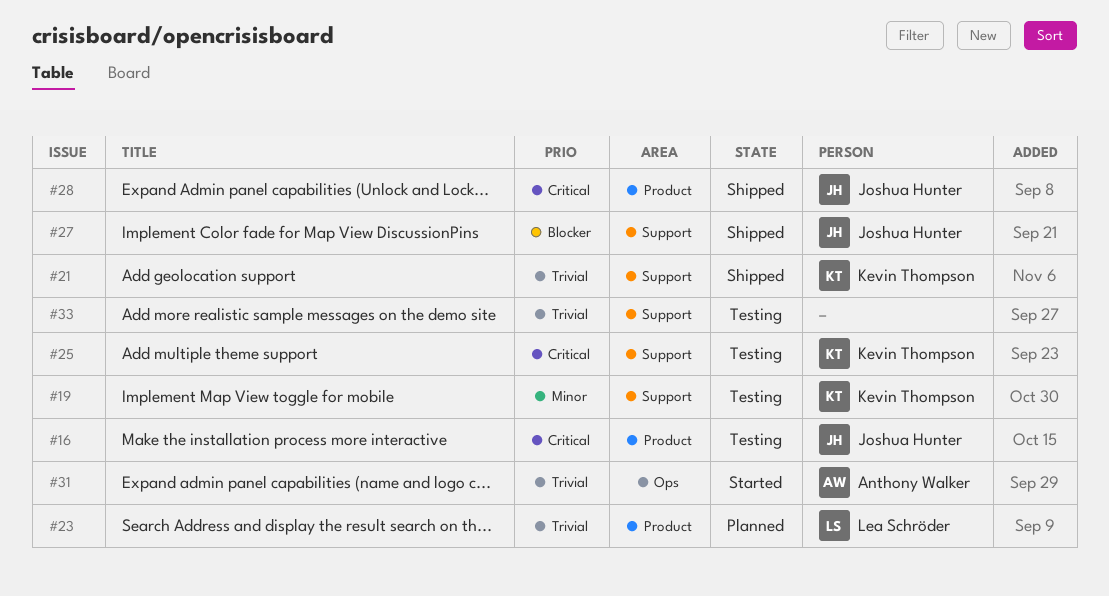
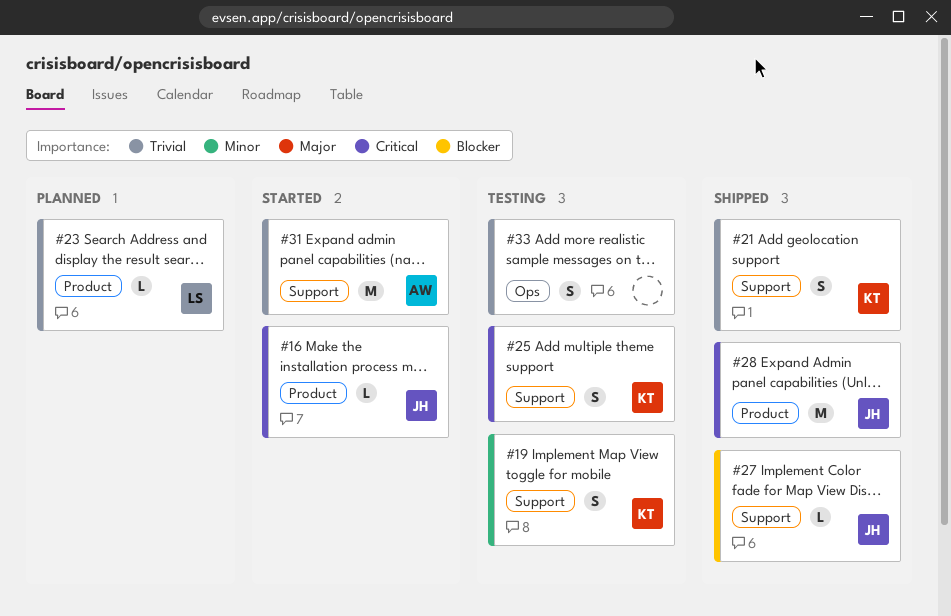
#16, status: Testing -> Started
#31, label: Ops -> Support
#33, label: Support -> Ops

